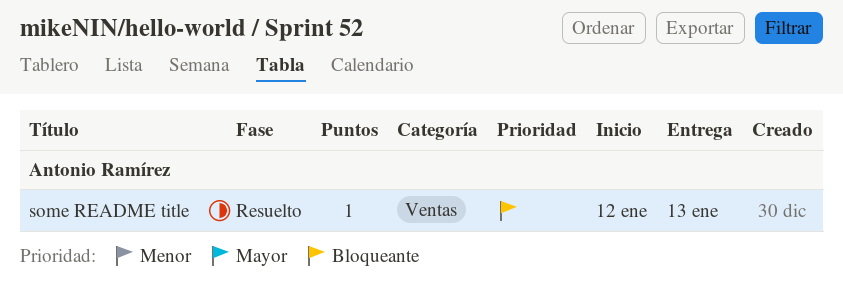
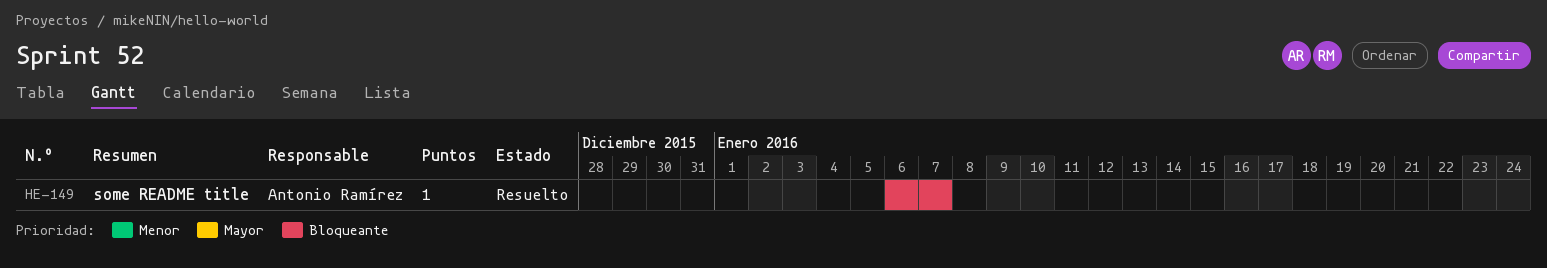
some README title, start: Jan 12 -> Jan 6
some README title, due: Jan 13 -> Jan 7

